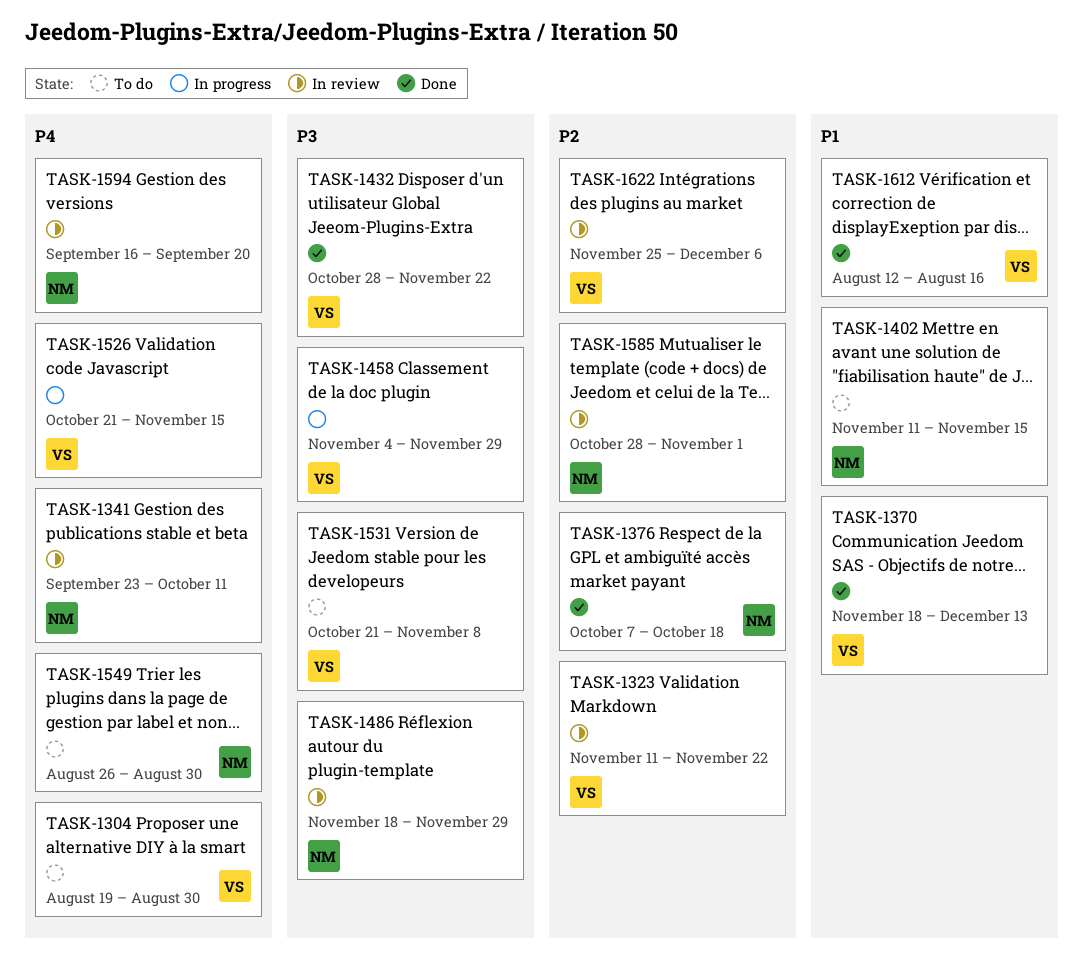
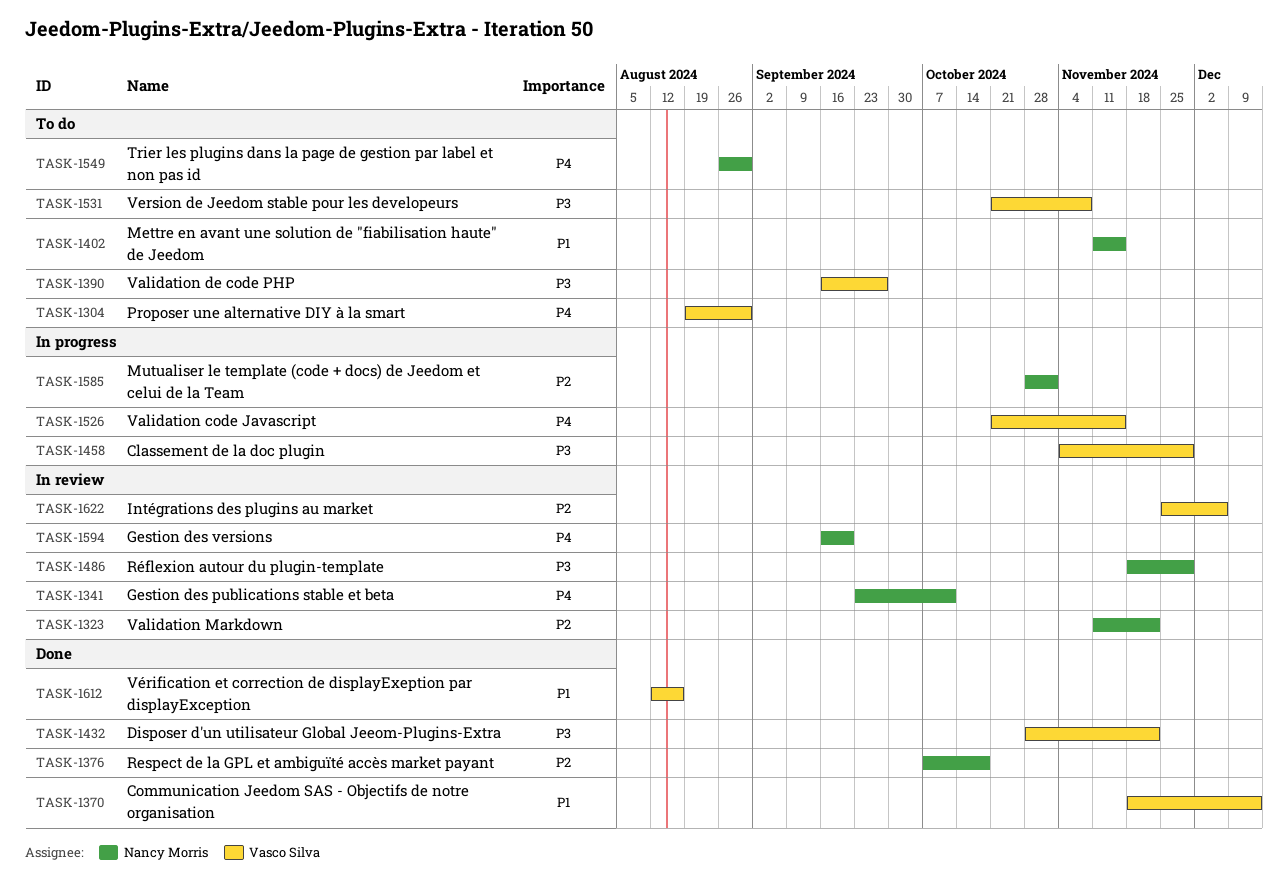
TASK-1323, owner: Vasco Silva -> Nancy Morris
TASK-1390: none -> present
TASK-1585, status: In review -> In progress

